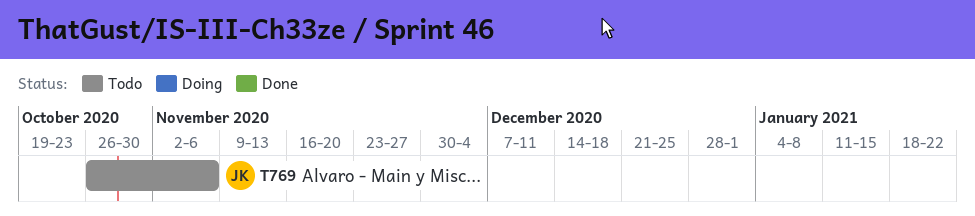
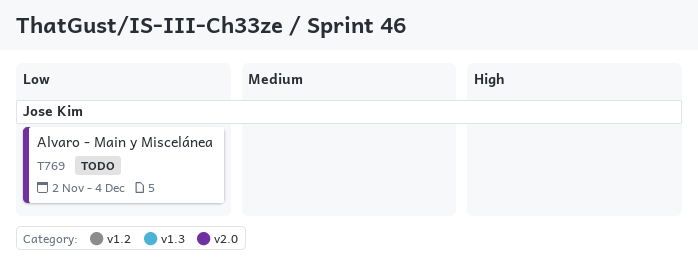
T769, start: Oct 26 -> Nov 2
T769, due: Nov 6 -> Dec 4

